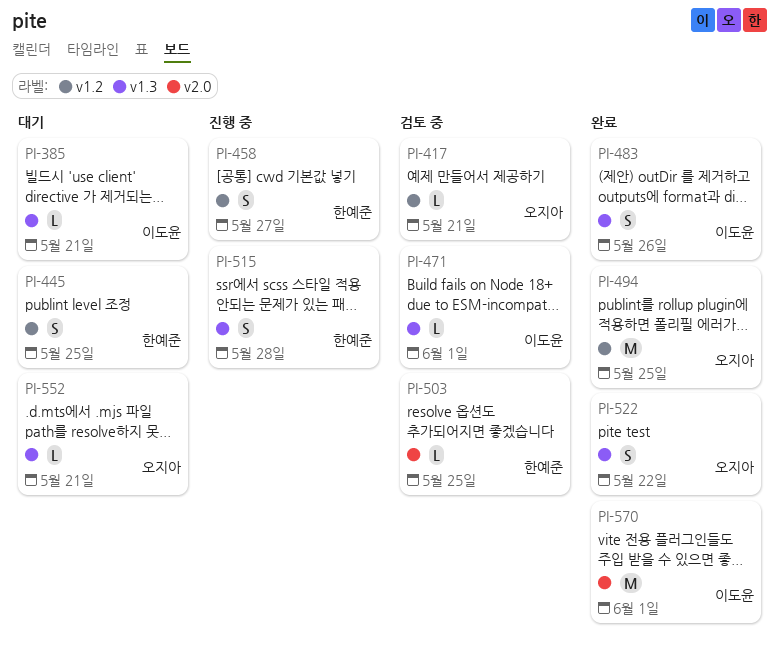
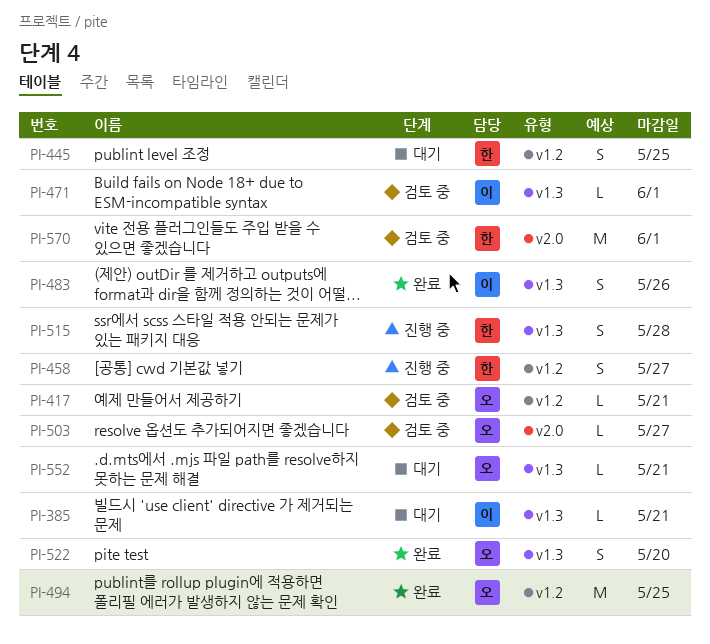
PI-503, owner: 한예준 -> 오지아
PI-503, due: May 25 -> May 27
PI-522, due: May 22 -> May 20
PI-570, status: 완료 -> 검토 중
PI-570, owner: 이도윤 -> 한예준

